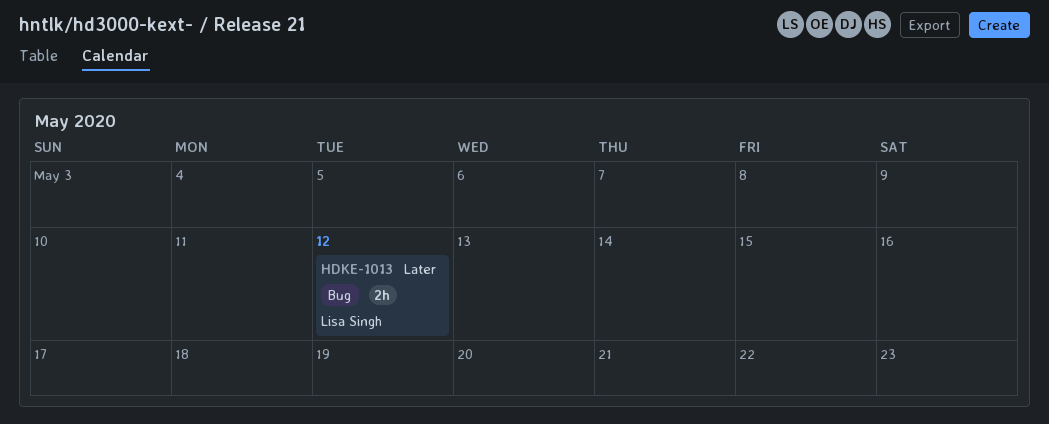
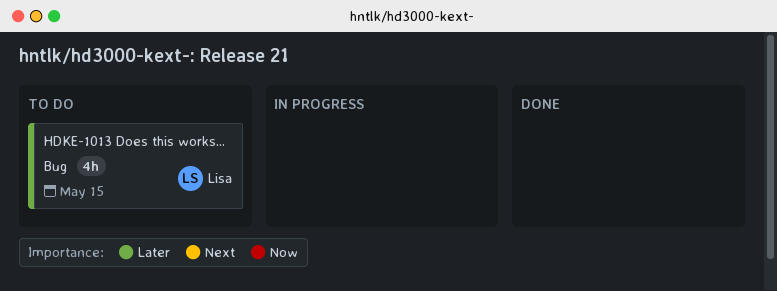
HDKE-1013, estimate: 2h -> 4h
HDKE-1013, due: May 12 -> May 15

